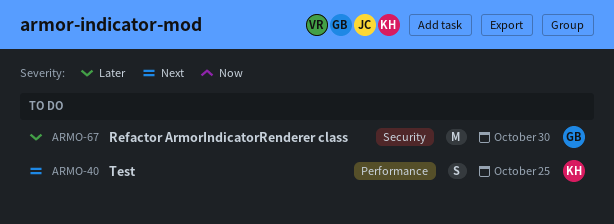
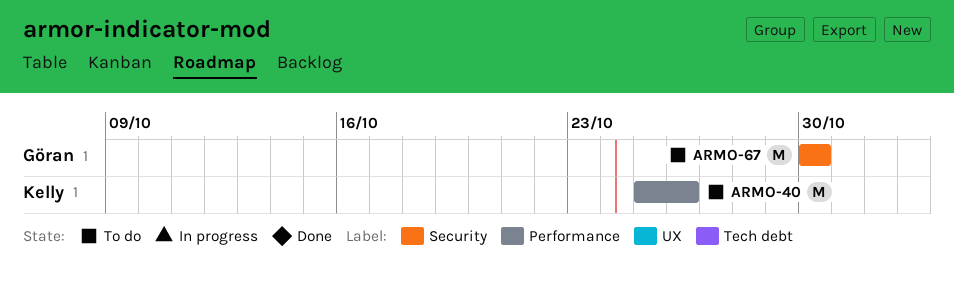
ARMO-40, estimate: S -> M
ARMO-40, due: Oct 25 -> Oct 26

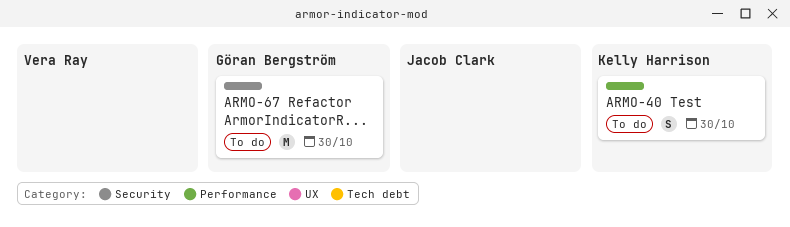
ARMO-40, estimate: M -> S
ARMO-40, due: Oct 26 -> Oct 30

